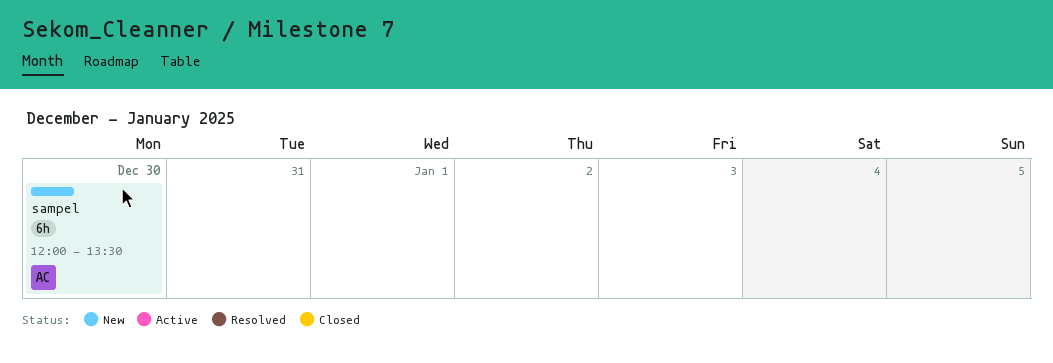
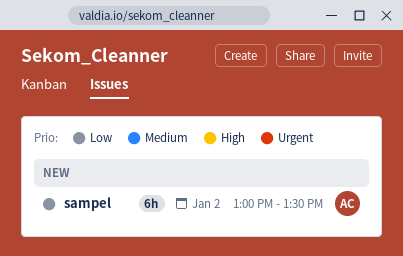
sampel, day: Dec 30 -> Jan 2
sampel, begins: 12:00 -> 13:00

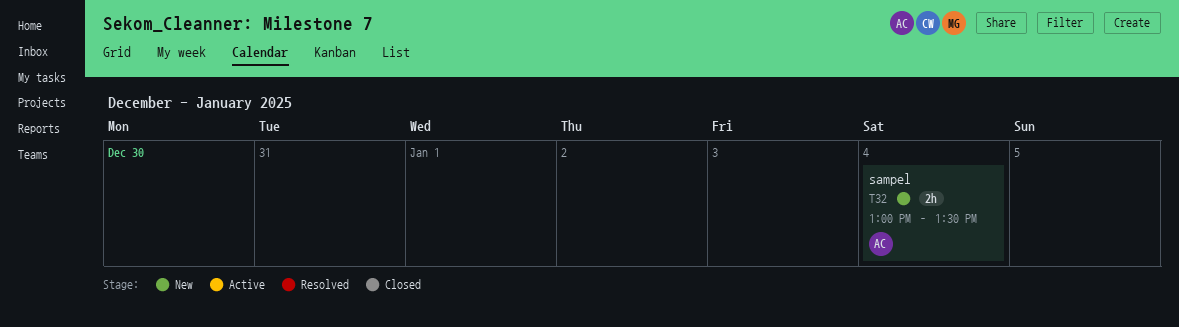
sampel, estimate: 6h -> 2h
sampel, day: Jan 2 -> Jan 4

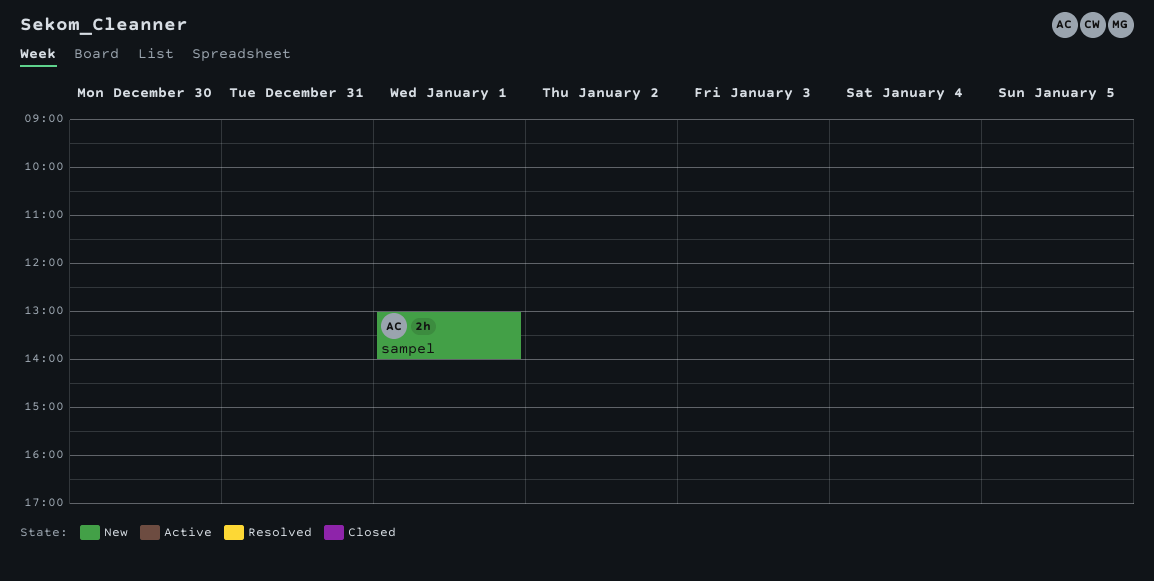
sampel, day: Jan 4 -> Jan 1
sampel, ends: 13:30 -> 14:00

